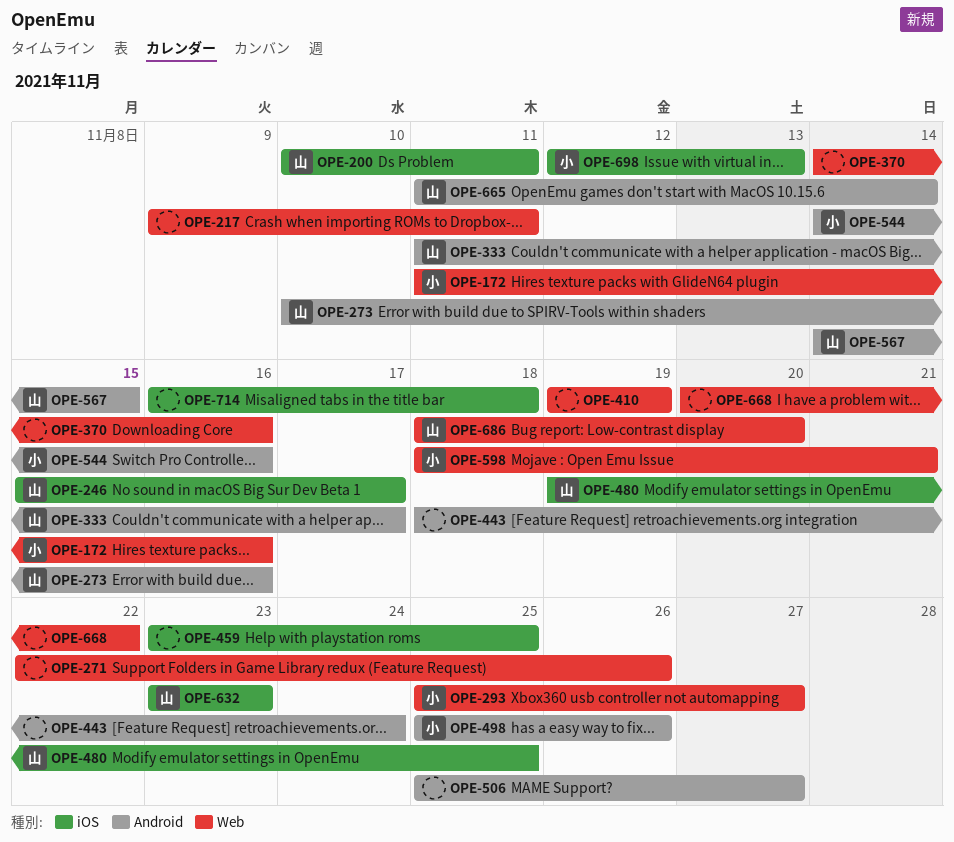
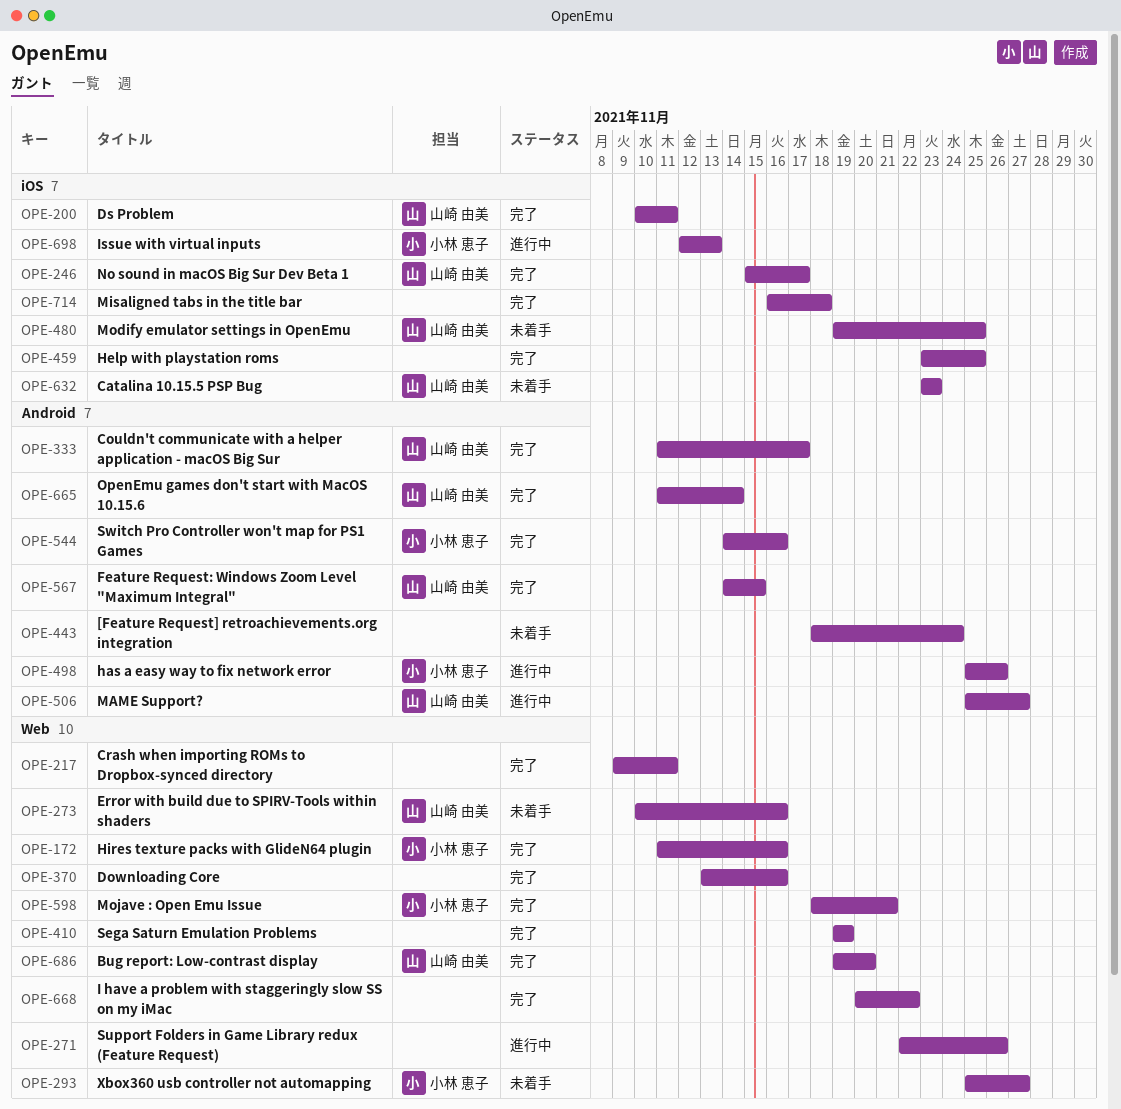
OPE-273, label: Android -> Web
OPE-370, start: Nov 14 -> Nov 13
OPE-506, owner: none -> 山崎 由美
OPE-686, start: Nov 18 -> Nov 19

